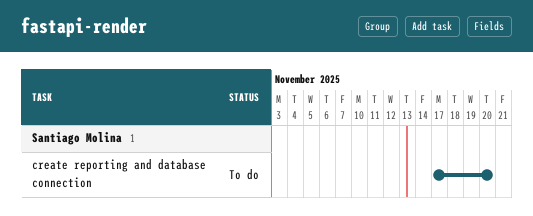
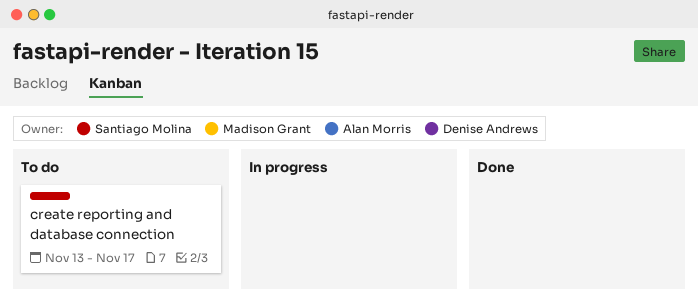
create reporting and database connection, start: Nov 17 -> Nov 13
create reporting and database connection, due: Nov 20 -> Nov 17

